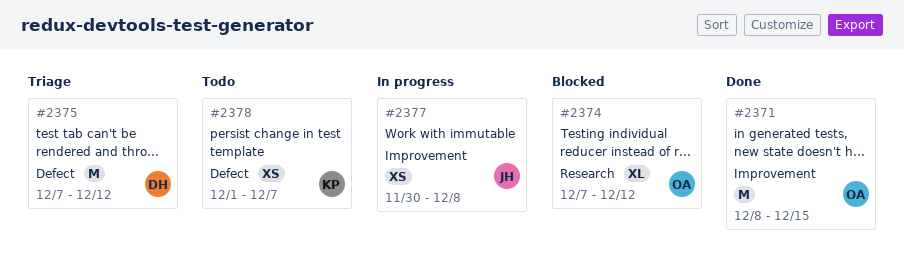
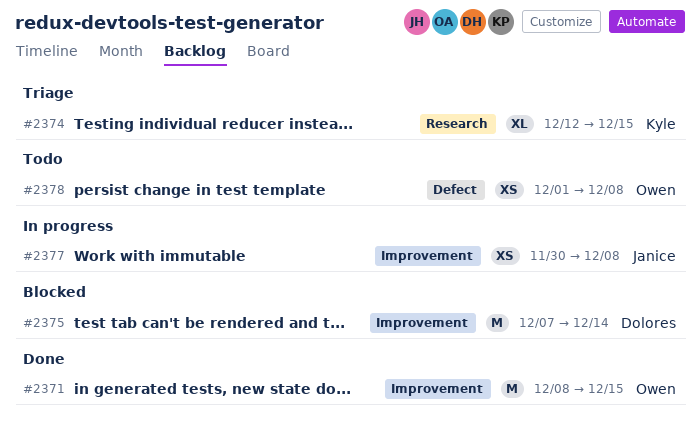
#2374, status: Blocked -> Triage
#2374, owner: Owen -> Kyle
#2374, start: Dec 7 -> Dec 12
#2374, due: Dec 12 -> Dec 15
#2375, status: Triage -> Blocked
#2375, label: Defect -> Improvement
#2375, due: Dec 12 -> Dec 14
#2378, owner: Kyle -> Owen
#2378, due: Dec 7 -> Dec 8

